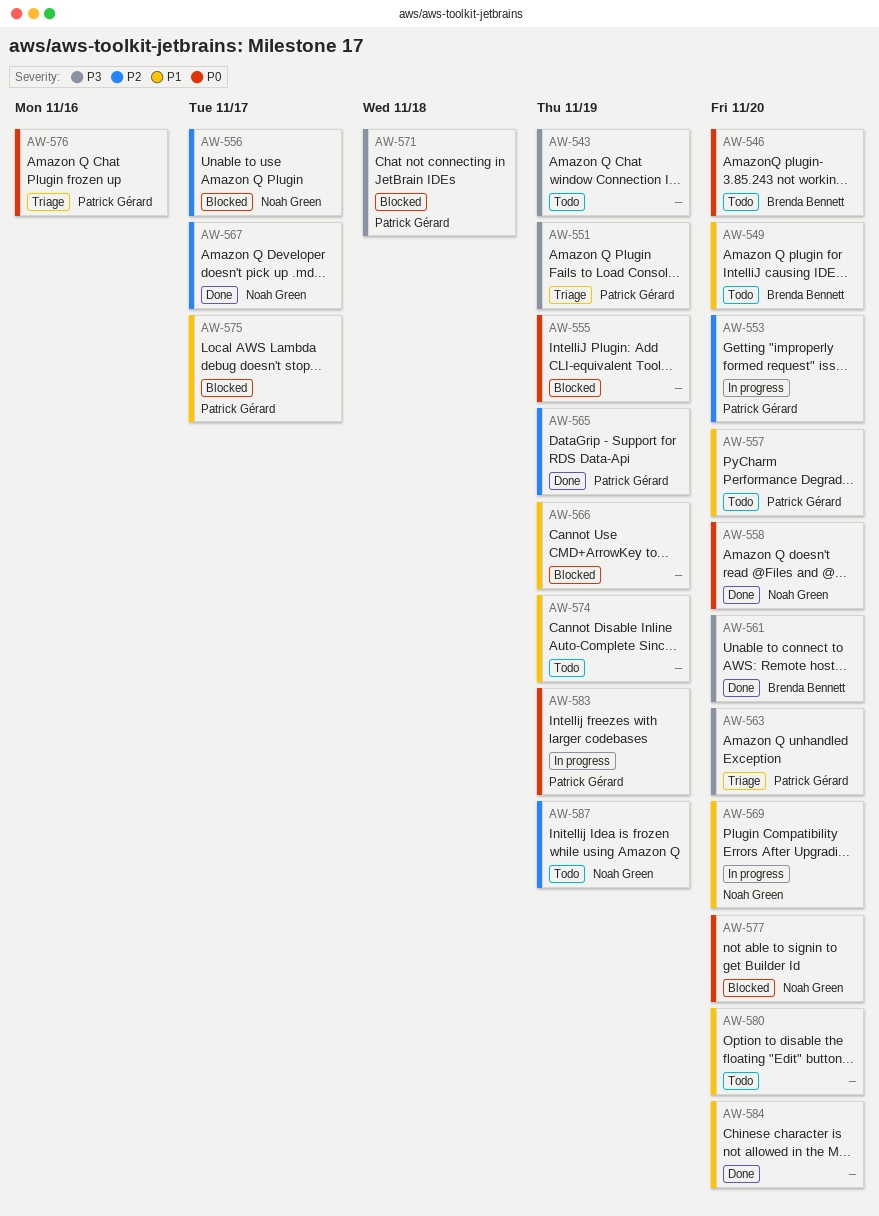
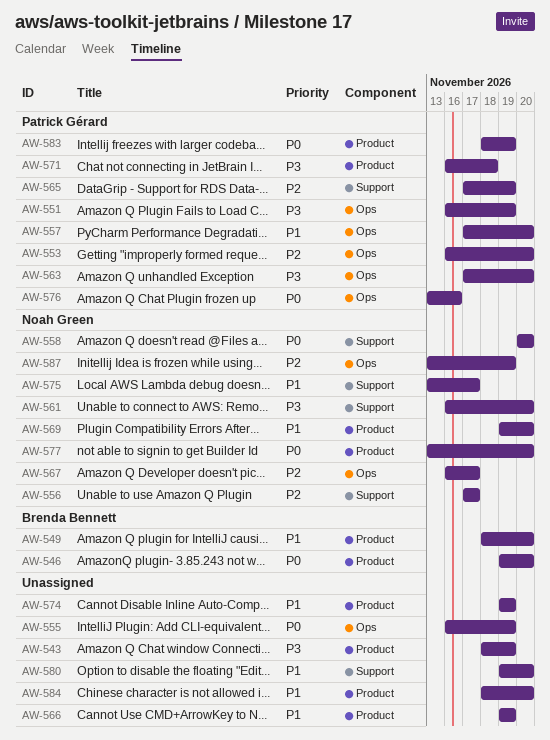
AW-561, owner: Brenda Bennett -> Noah Green
AW-575, owner: Patrick Gérard -> Noah Green

